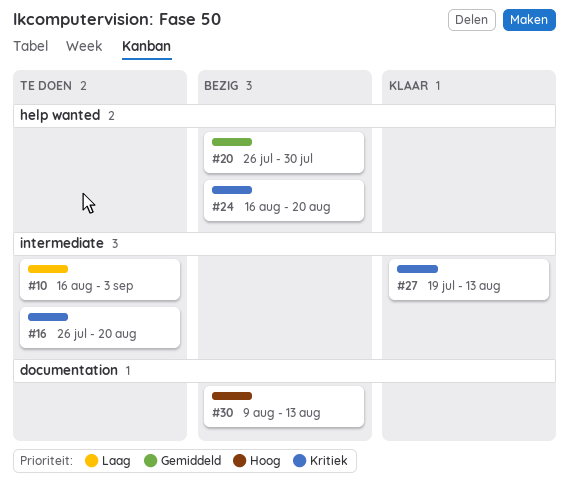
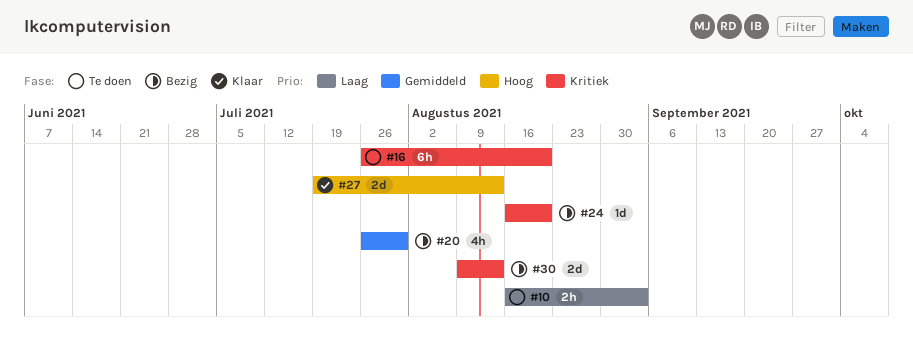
#27, priority: Kritiek -> Hoog
#30, priority: Hoog -> Kritiek

